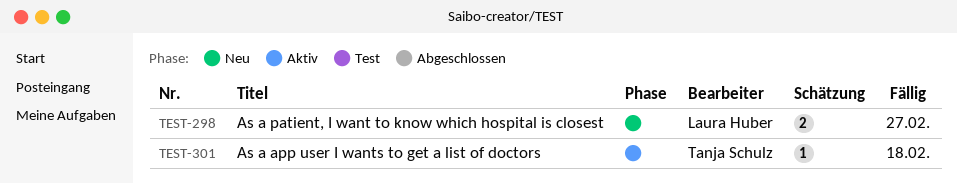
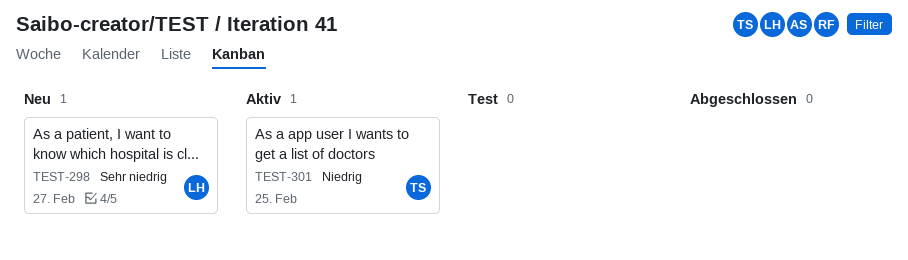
TEST-301, due: Feb 18 -> Feb 25

